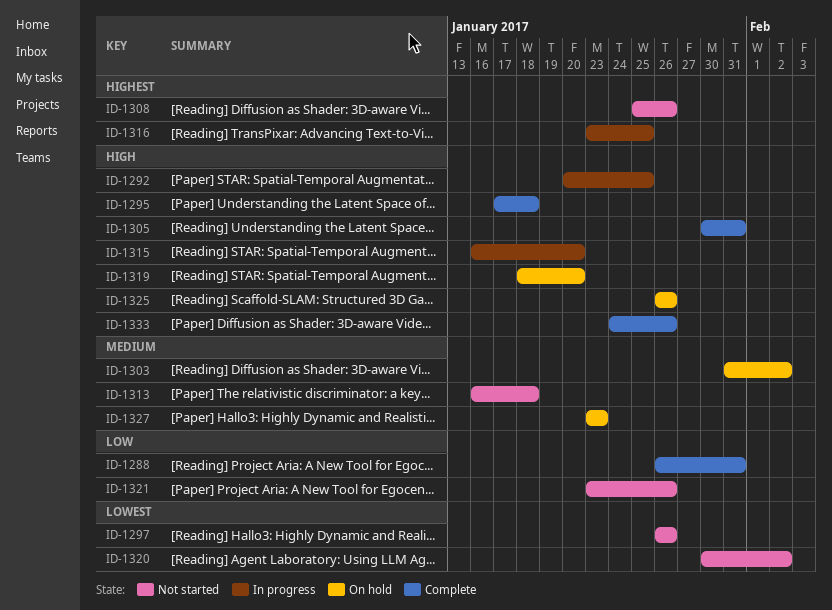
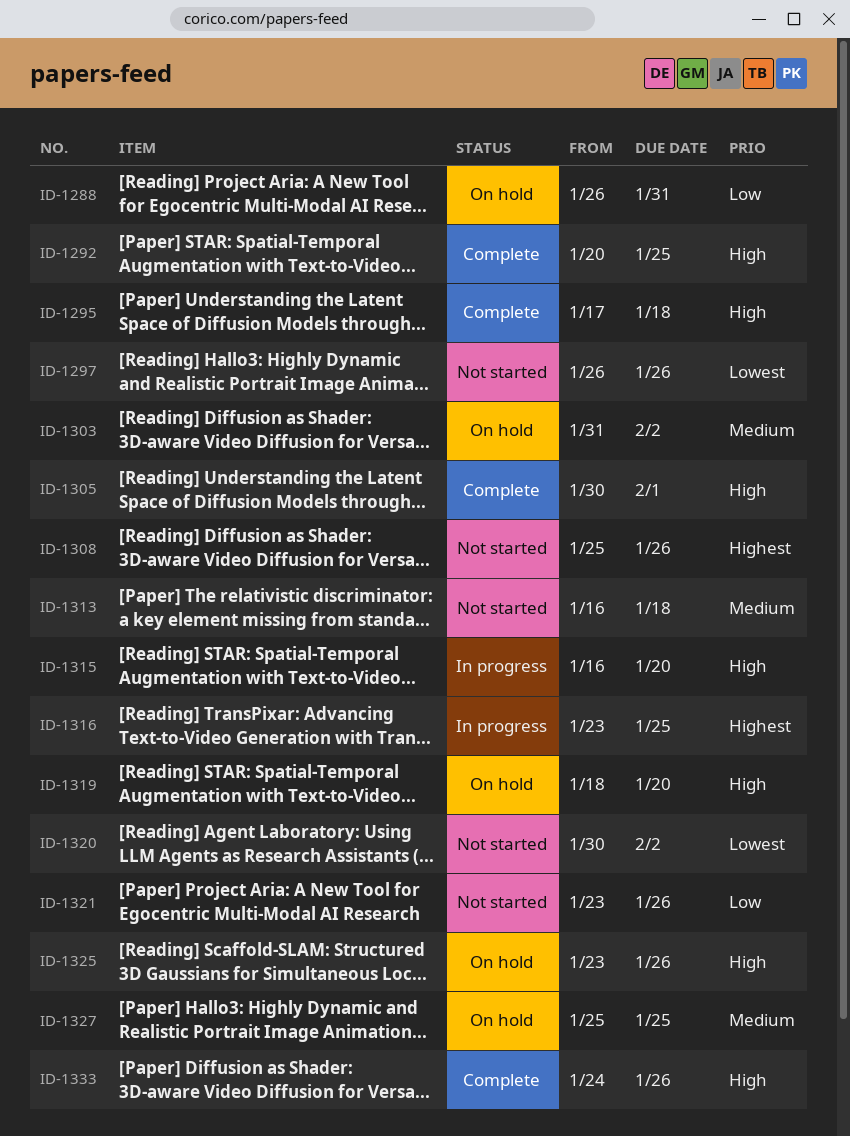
ID-1288, status: Complete -> On hold
ID-1292, status: In progress -> Complete
ID-1305, due: Jan 31 -> Feb 1
ID-1325, start: Jan 26 -> Jan 23
ID-1327, start: Jan 23 -> Jan 25
ID-1327, due: Jan 23 -> Jan 25

